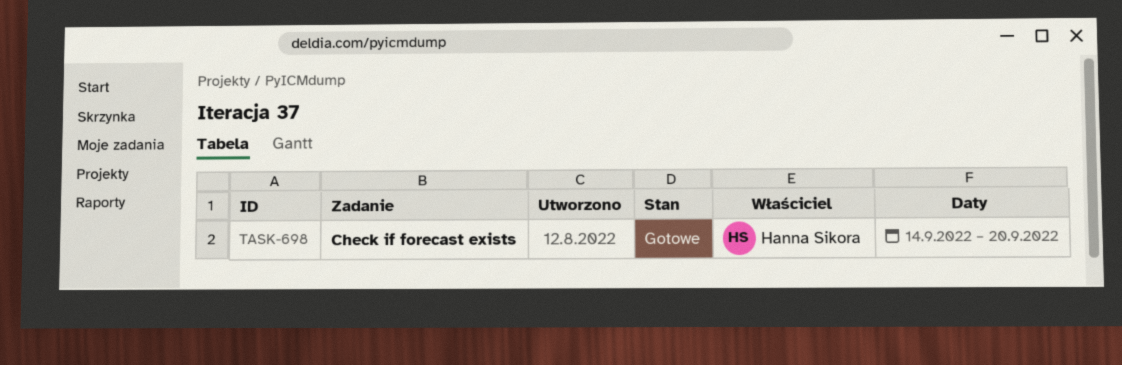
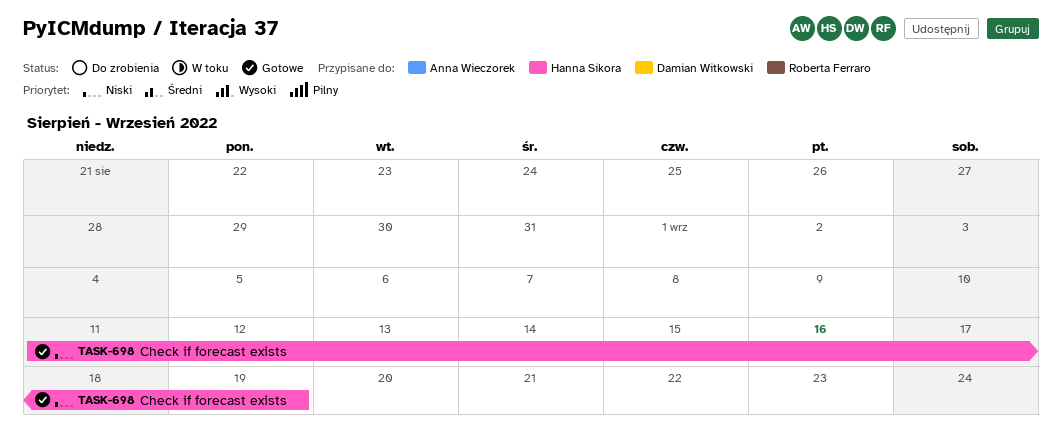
TASK-698, start: Sep 14 -> Sep 11
TASK-698, due: Sep 20 -> Sep 19

